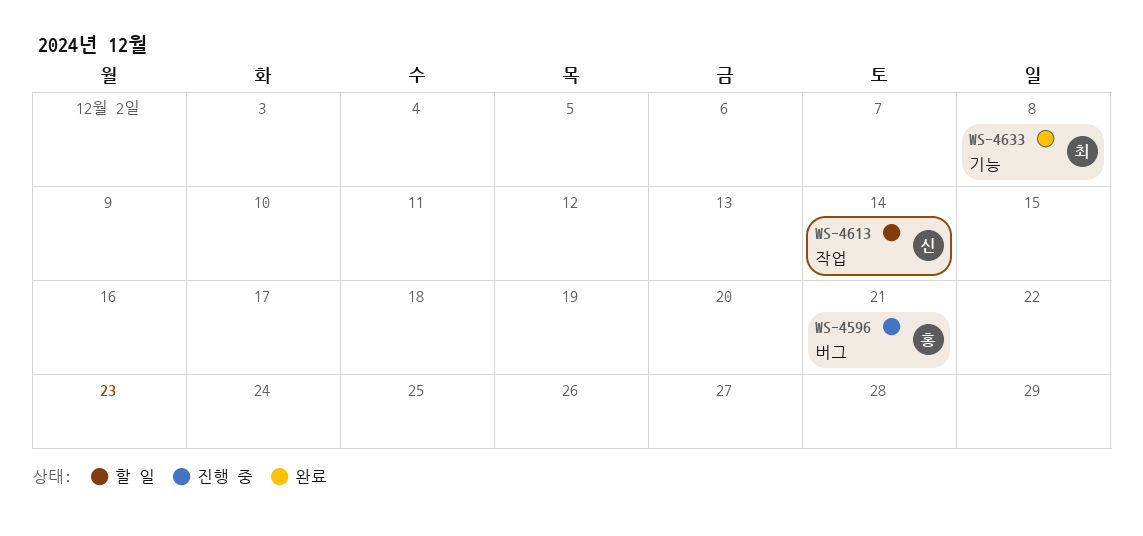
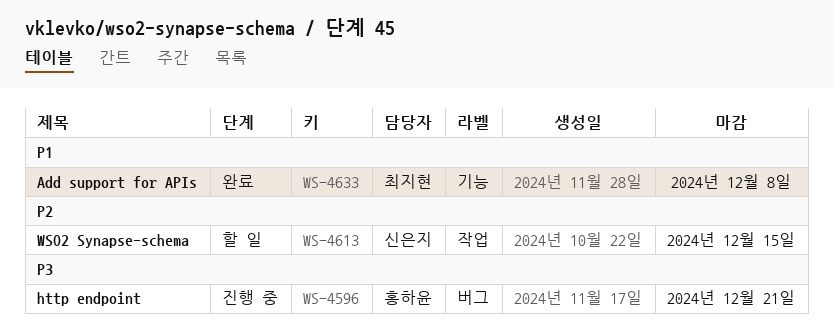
WS-4613, due: Dec 14 -> Dec 15

